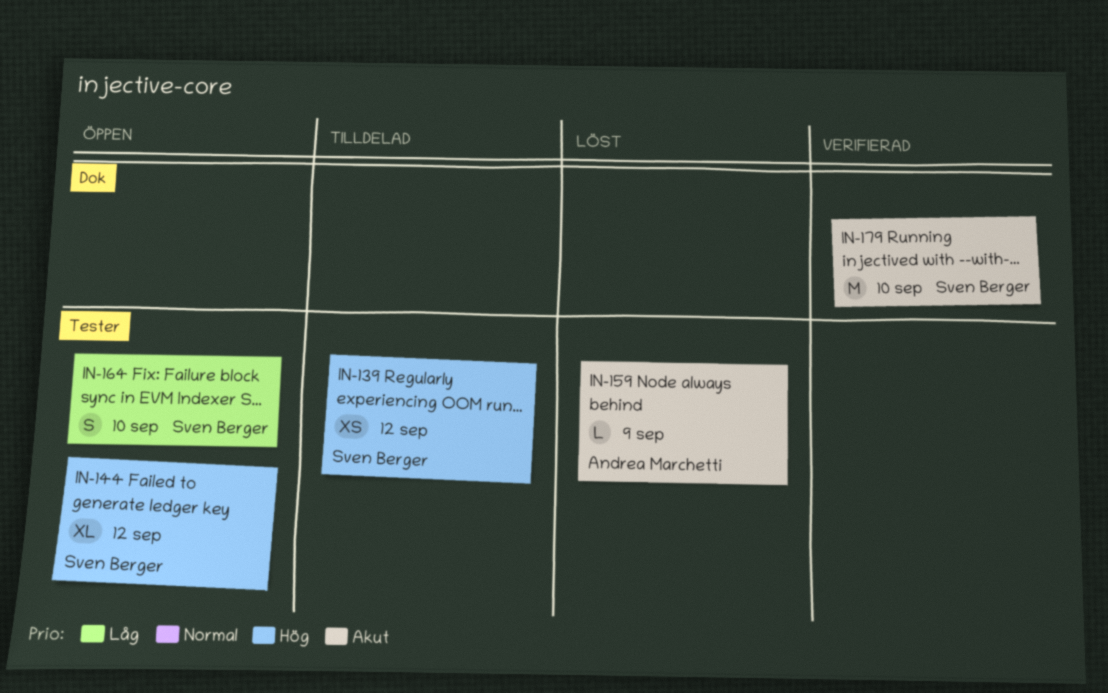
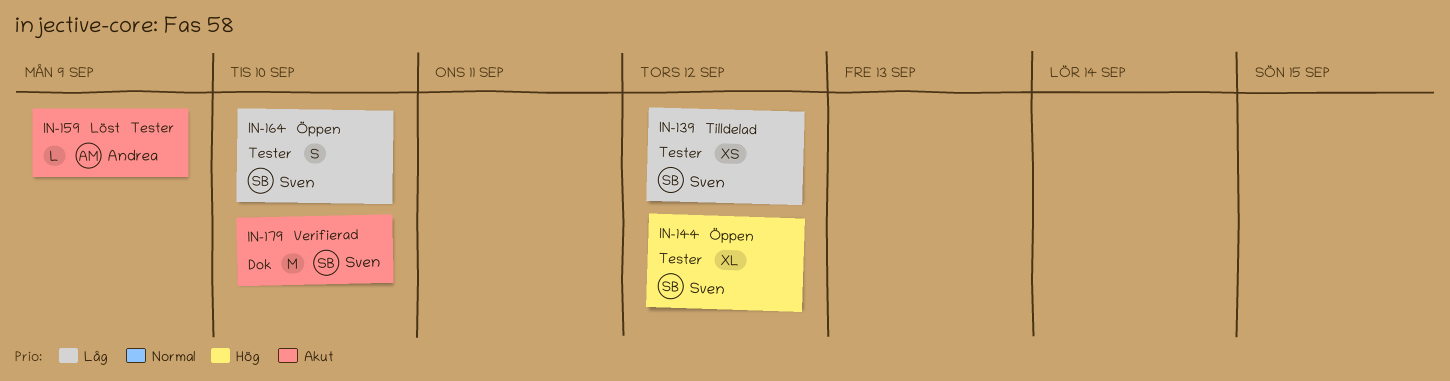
IN-139, priority: Hög -> Låg

